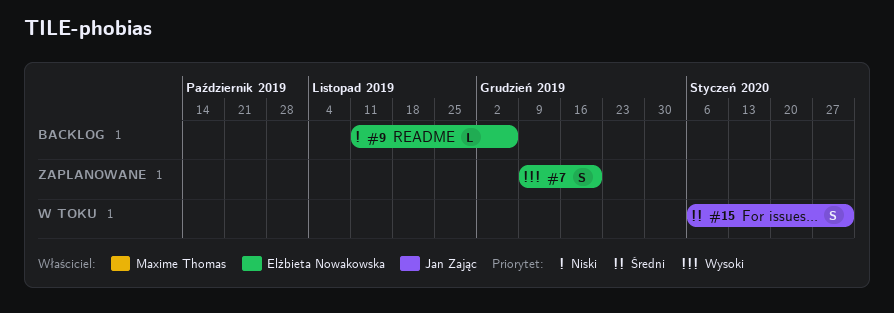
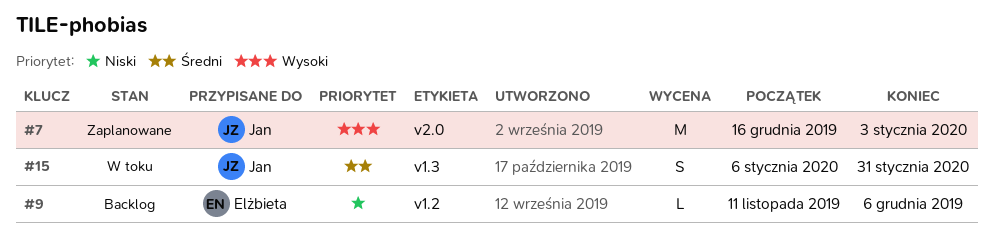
#7, owner: Elżbieta Nowakowska -> Jan Zając
#7, estimate: S -> M
#7, start: Dec 9 -> Dec 16
#7, due: Dec 20 -> Jan 3

